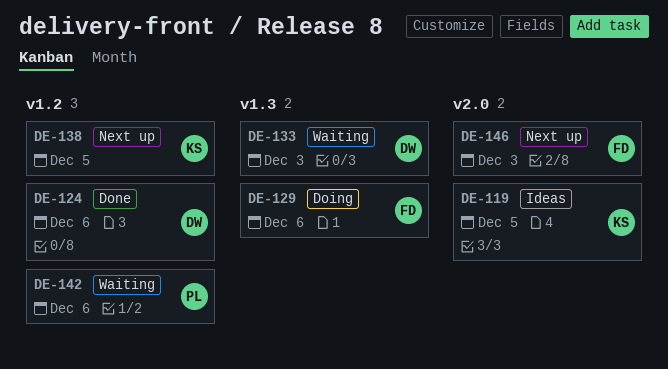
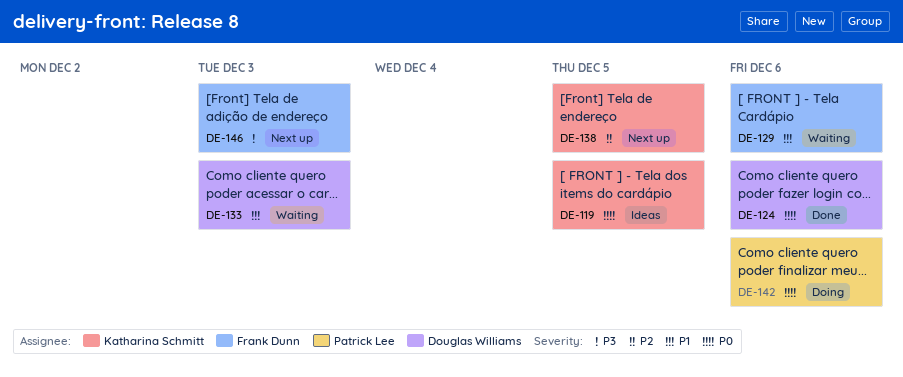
DE-129, status: Doing -> Waiting
DE-142, status: Waiting -> Doing

